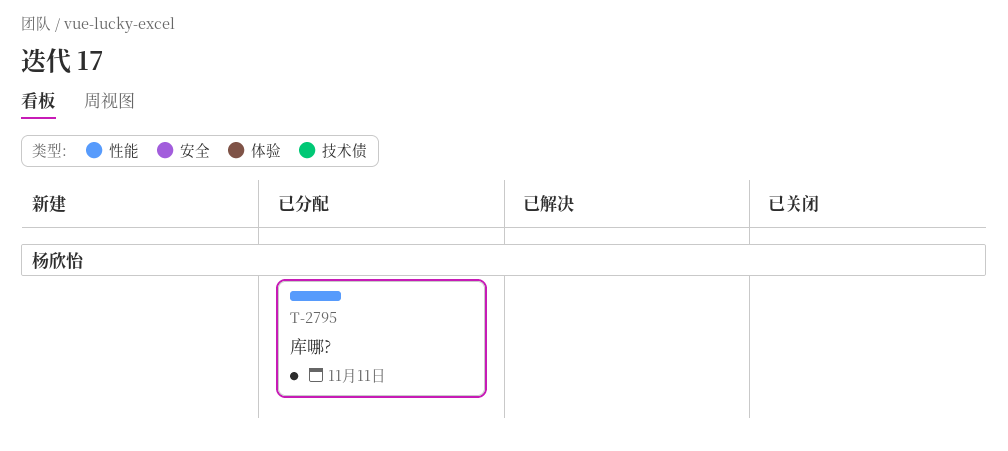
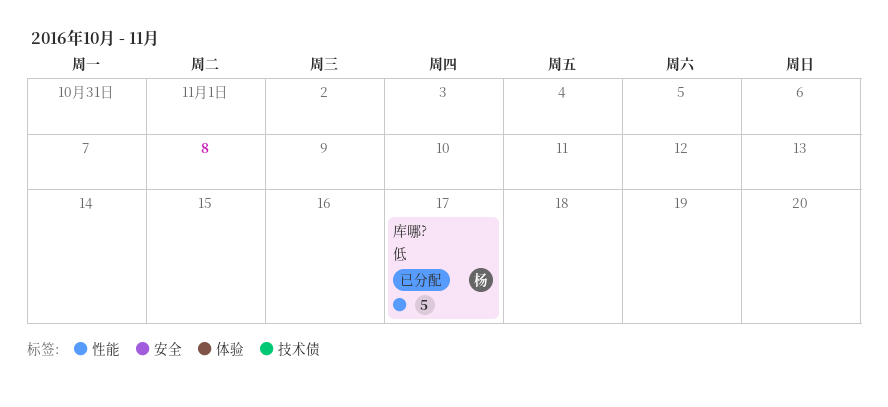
库哪?, estimate: 1 -> 5
库哪?, due: Nov 11 -> Nov 17

